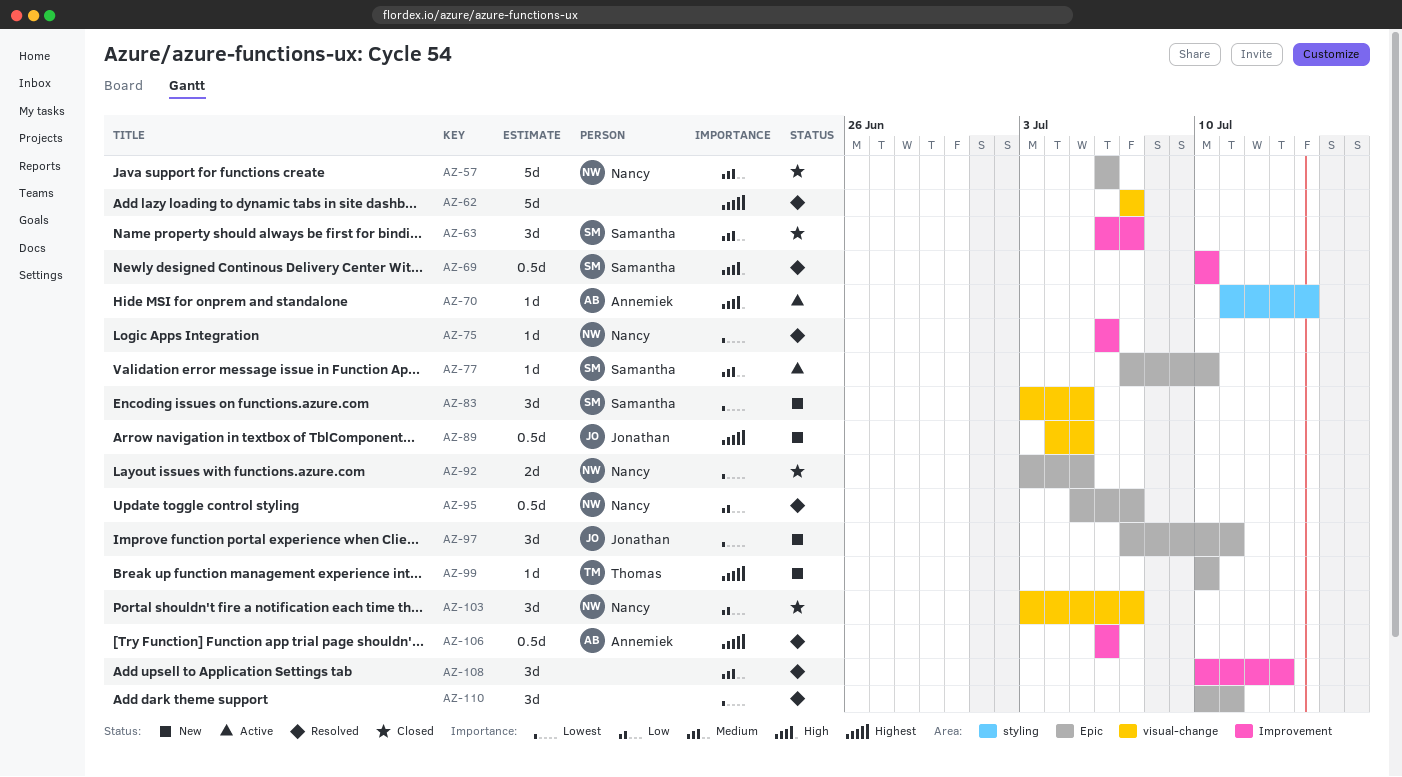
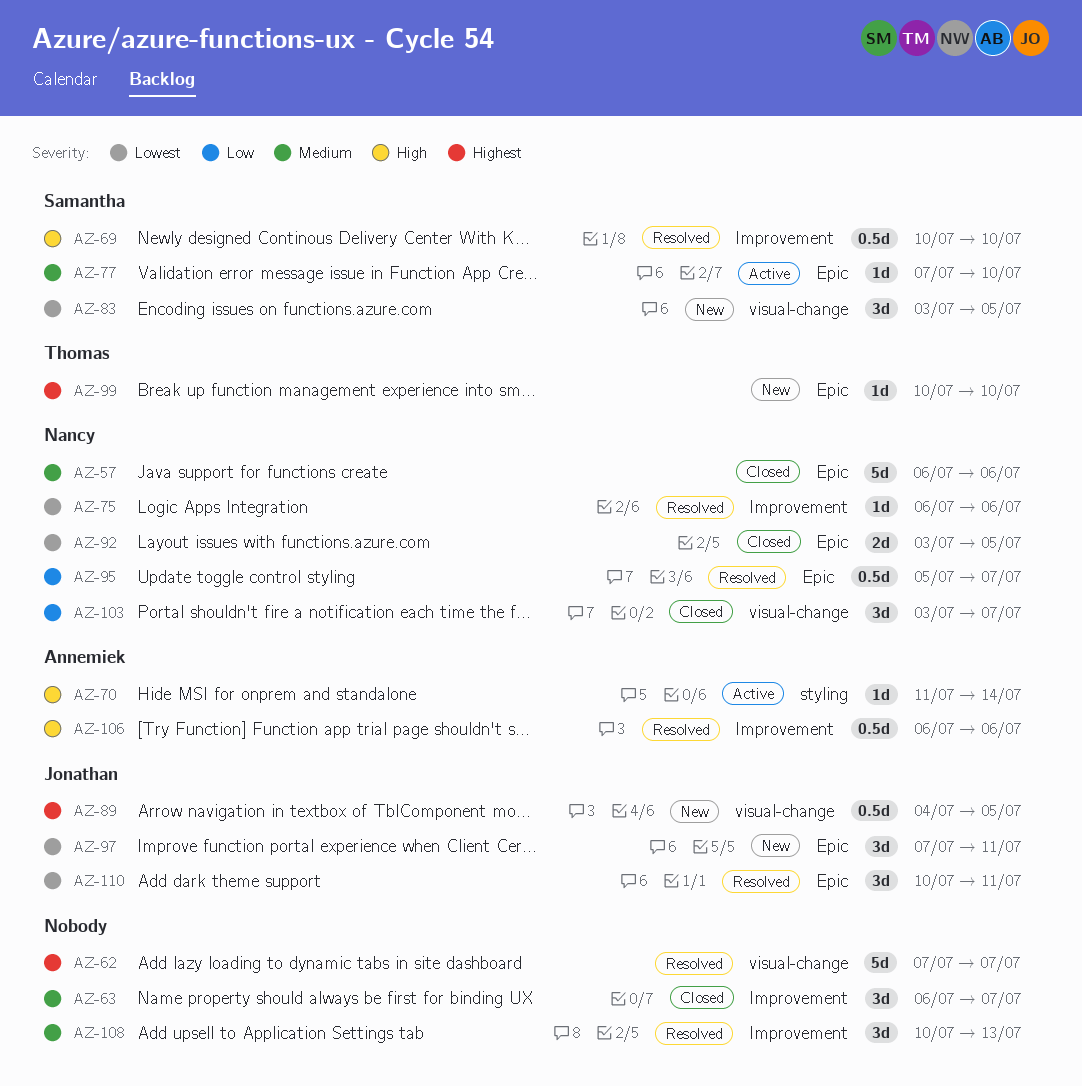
AZ-63, owner: Samantha -> none
AZ-106, priority: Highest -> High
AZ-110, owner: none -> Jonathan

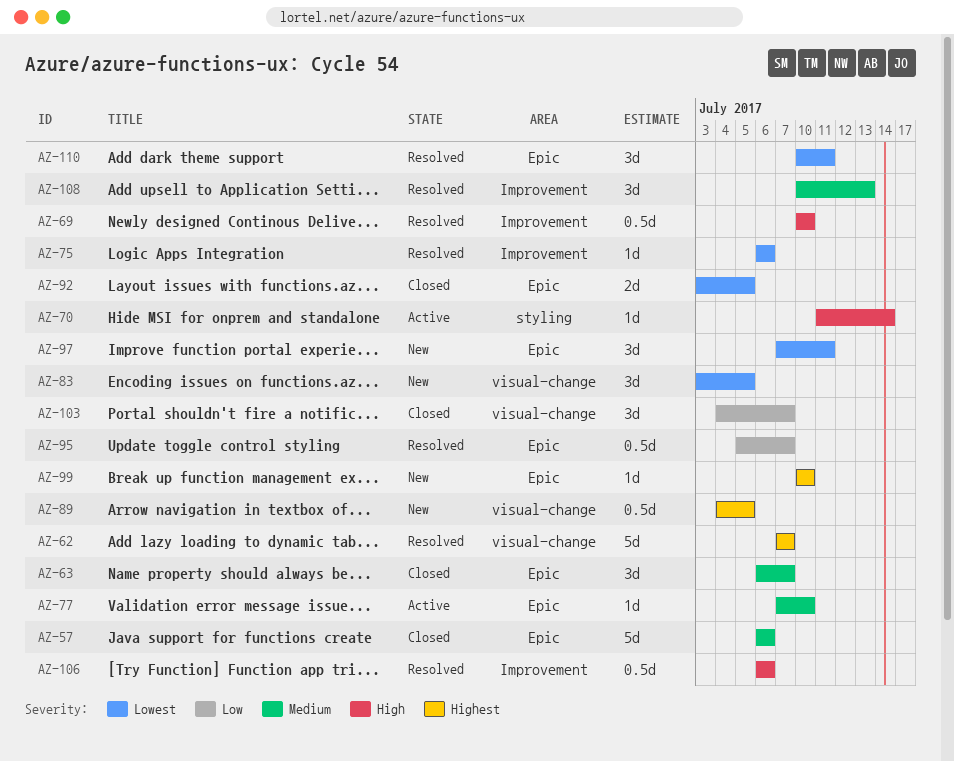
AZ-63, label: Improvement -> Epic
AZ-103, start: Jul 3 -> Jul 4

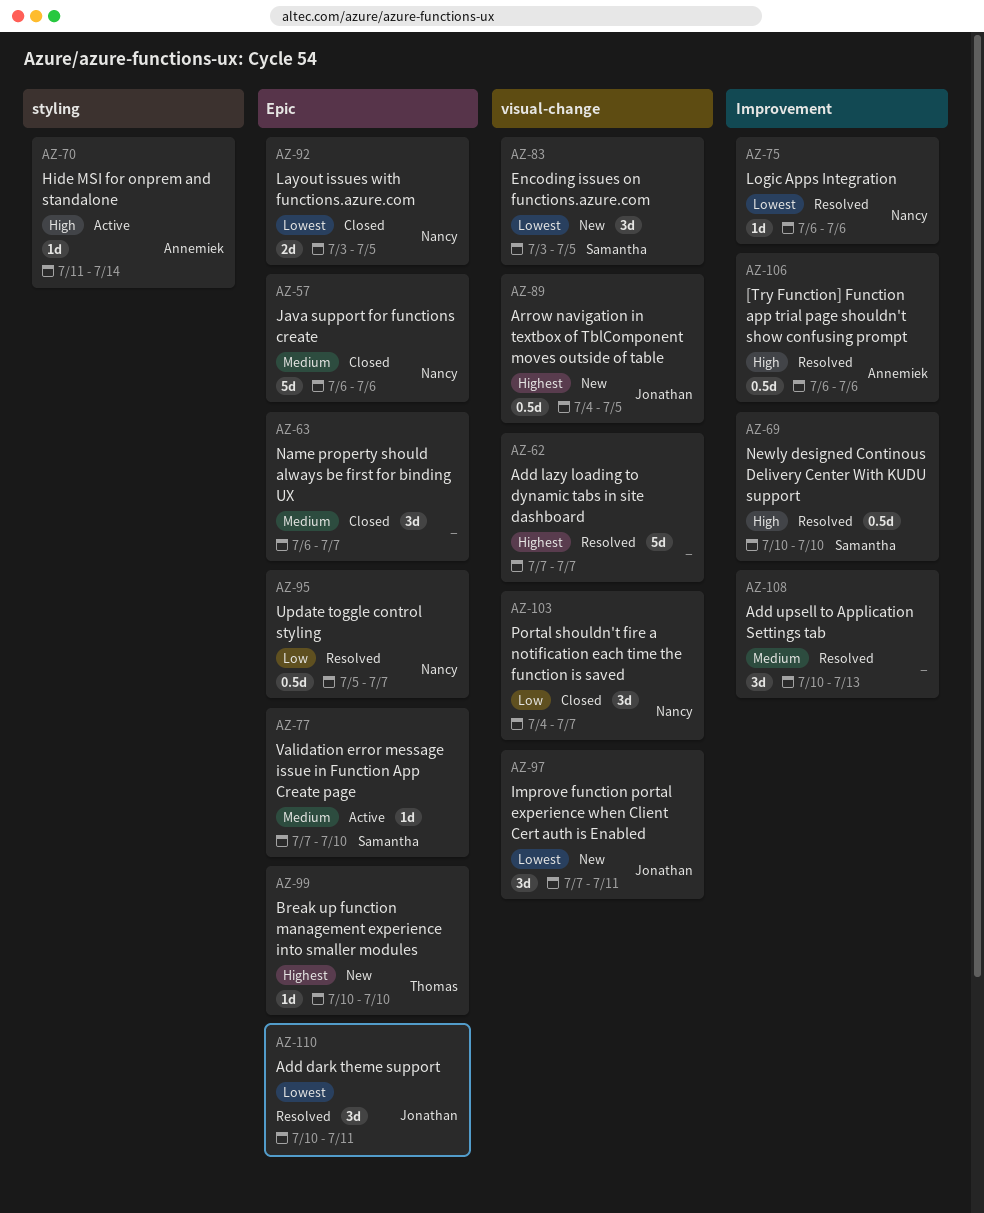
AZ-97, label: Epic -> visual-change

